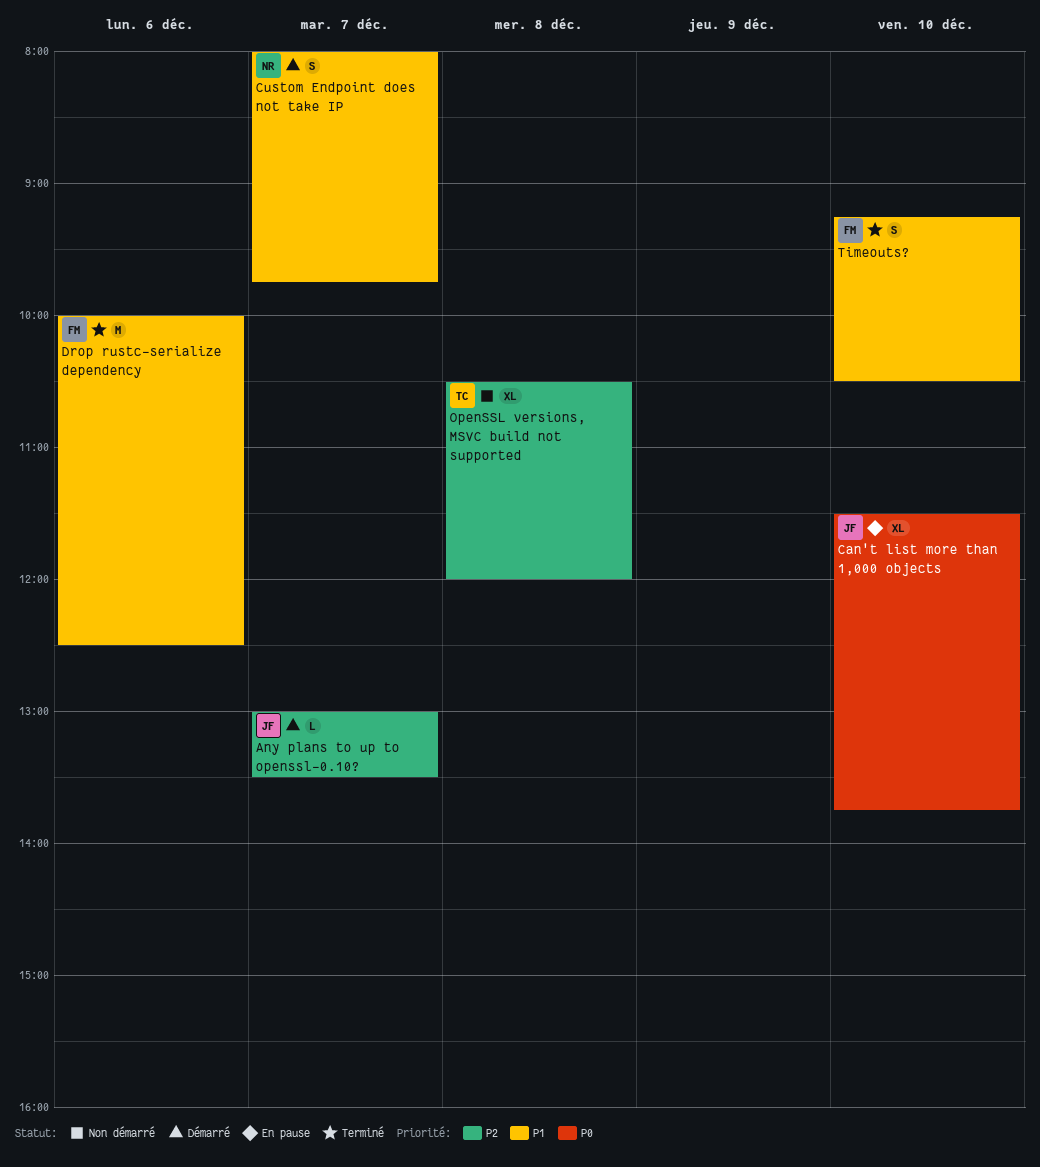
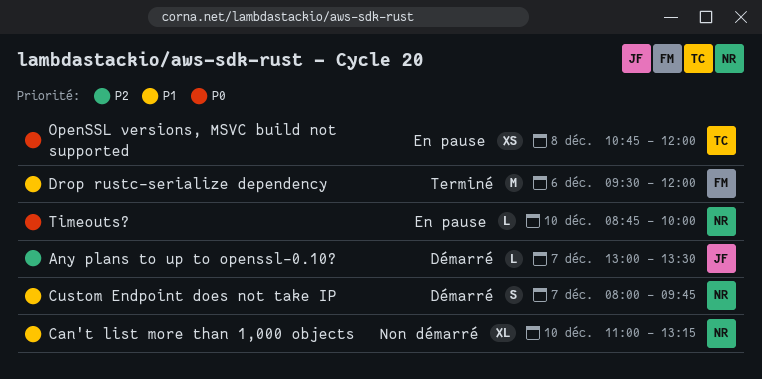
Can't list more than 1,000 objects, status: En pause -> Non démarré
Can't list more than 1,000 objects, owner: JF -> NR
Can't list more than 1,000 objects, priority: P0 -> P1
Can't list more than 1,000 objects, begins: 11:30 -> 11:00
Can't list more than 1,000 objects, ends: 13:45 -> 13:15
Drop rustc-serialize dependency, begins: 10:00 -> 09:30
Drop rustc-serialize dependency, ends: 12:30 -> 12:00
OpenSSL versions, MSVC build not supported, status: Non démarré -> En pause
OpenSSL versions, MSVC build not supported, priority: P2 -> P0
OpenSSL versions, MSVC build not supported, estimate: XL -> XS
OpenSSL versions, MSVC build not supported, begins: 10:30 -> 10:45
Timeouts?, status: Terminé -> En pause
Timeouts?, owner: FM -> NR
Timeouts?, priority: P1 -> P0
Timeouts?, estimate: S -> L
Timeouts?, begins: 09:15 -> 08:45
Timeouts?, ends: 10:30 -> 10:00

